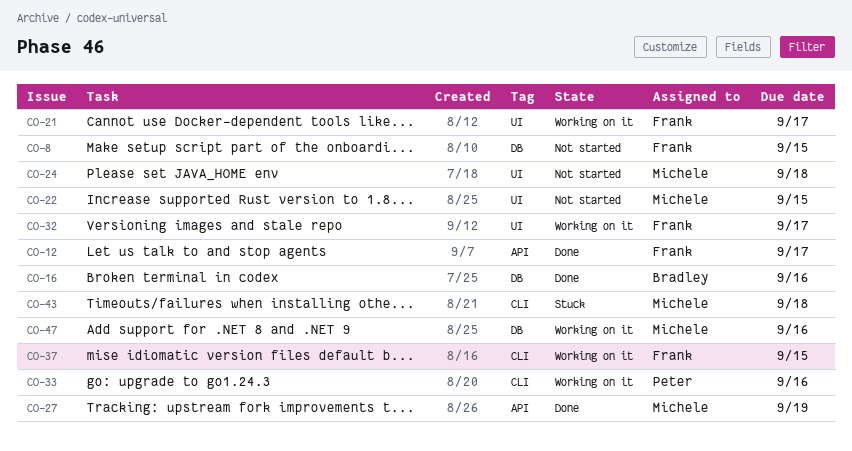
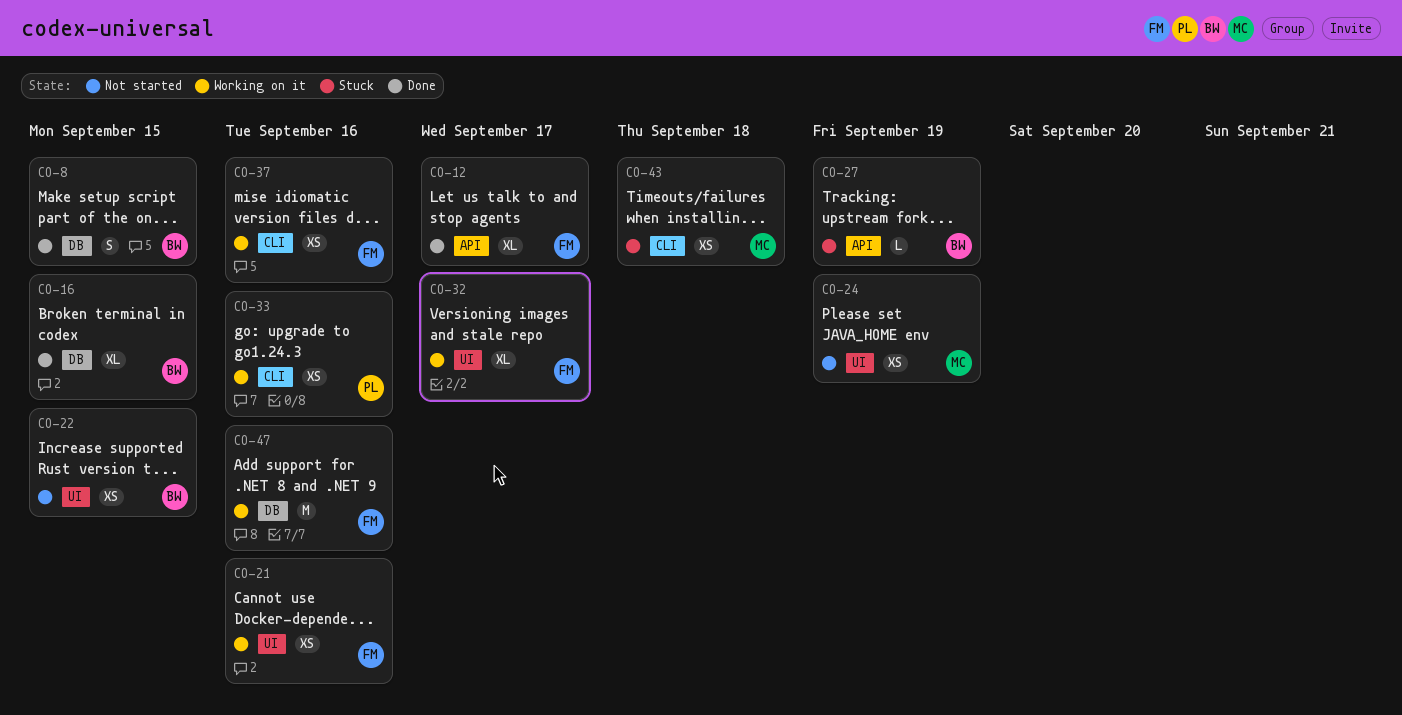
CO-8, status: Not started -> Done
CO-8, owner: Frank -> Bradley
CO-16, due: Sep 16 -> Sep 15
CO-21, due: Sep 17 -> Sep 16
CO-22, owner: Michele -> Bradley
CO-24, due: Sep 18 -> Sep 19
CO-27, status: Done -> Stuck
CO-27, owner: Michele -> Bradley
CO-37, due: Sep 15 -> Sep 16
CO-47, owner: Michele -> Frank

